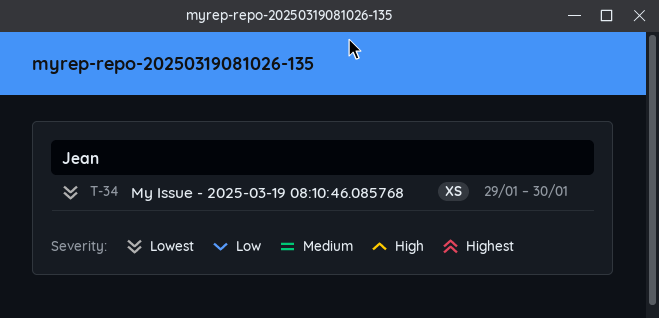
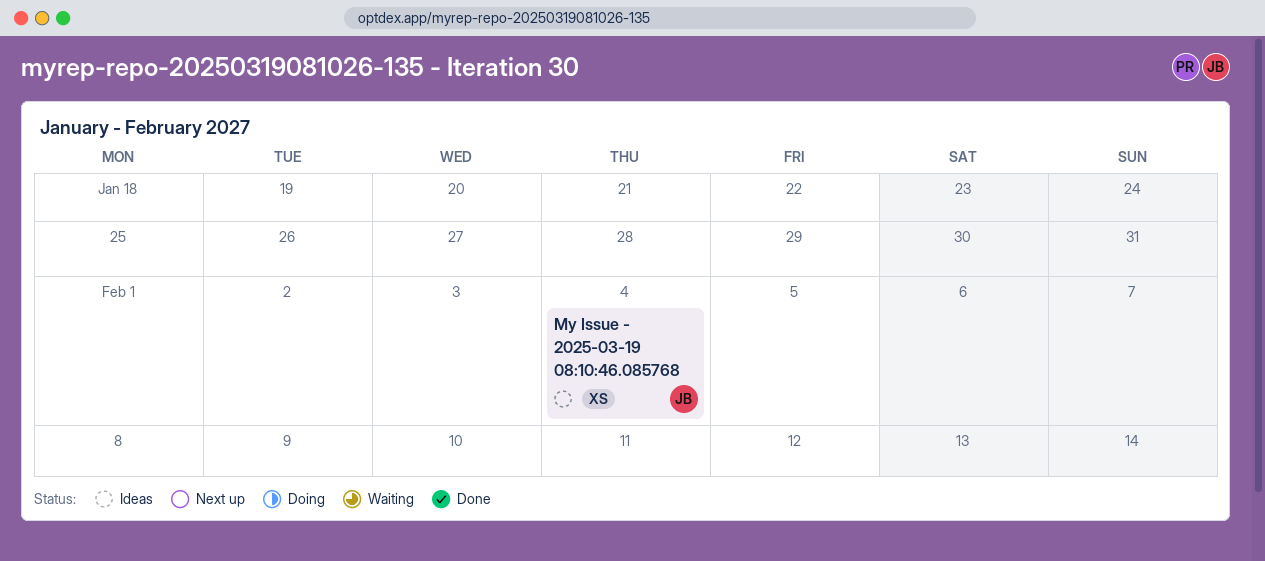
My Issue - 2025-03-19 08:10:46.085768, due: Jan 30 -> Feb 4

